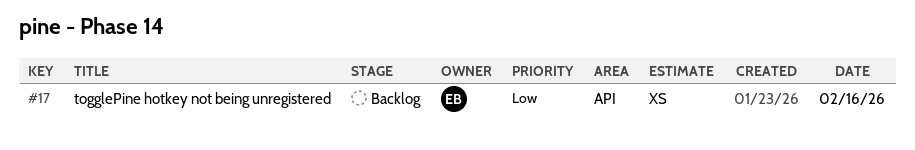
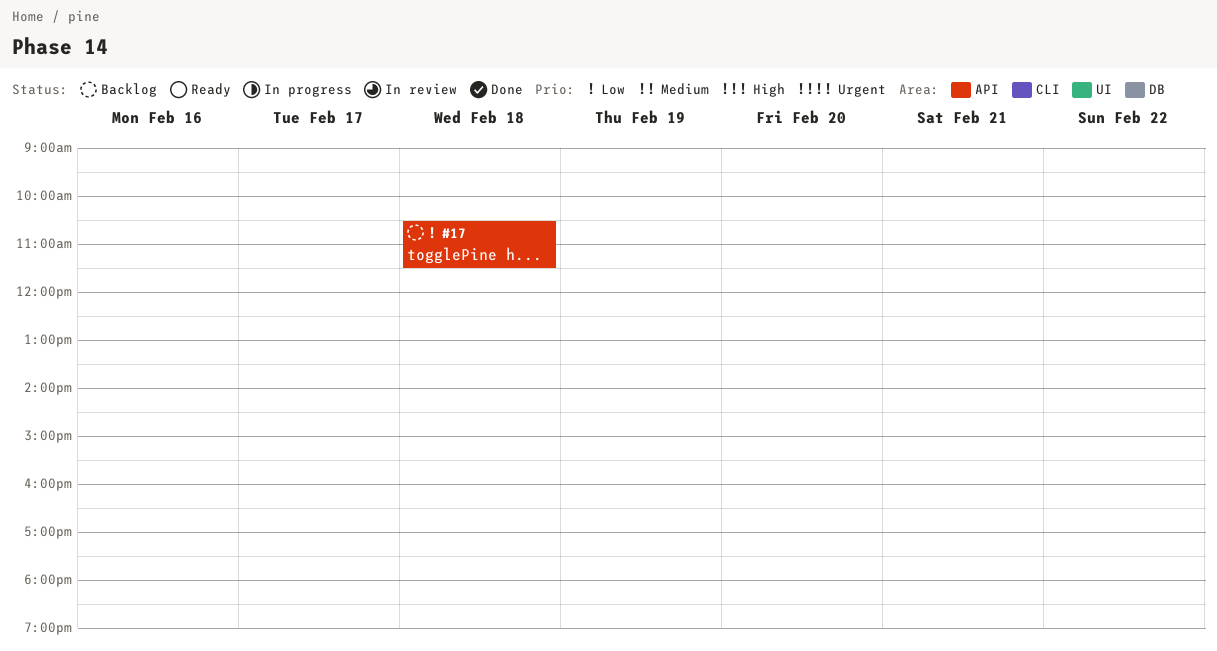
#17, day: Feb 16 -> Feb 18

